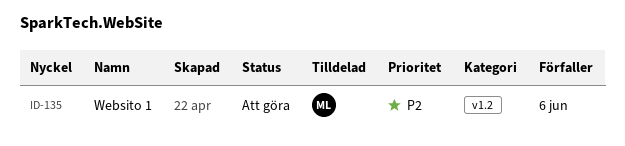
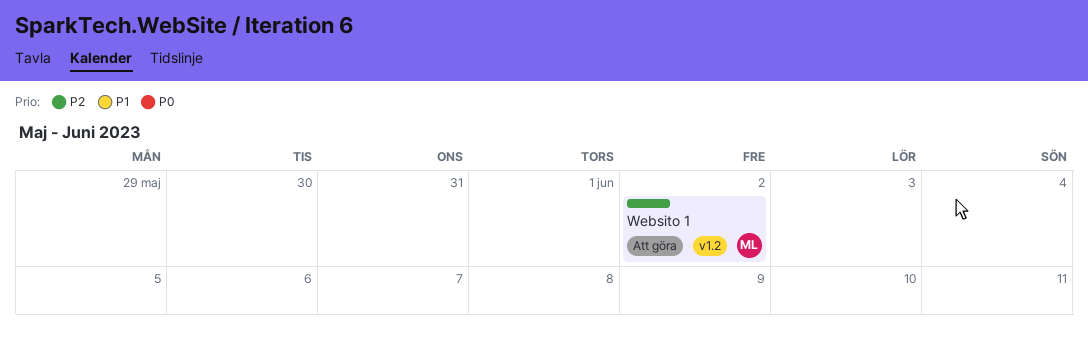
Websito 1, due: Jun 6 -> Jun 2

